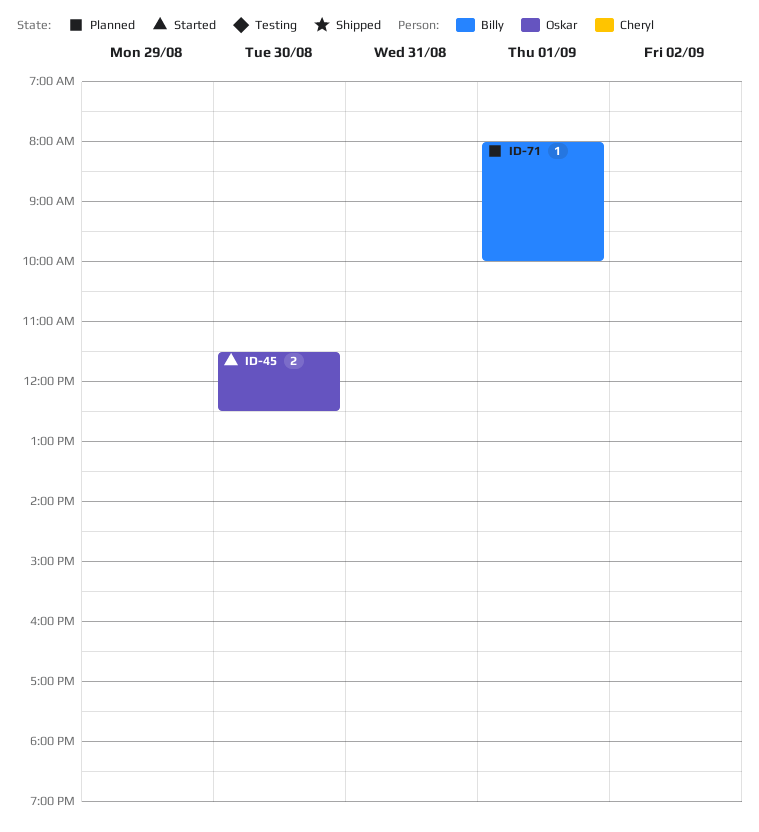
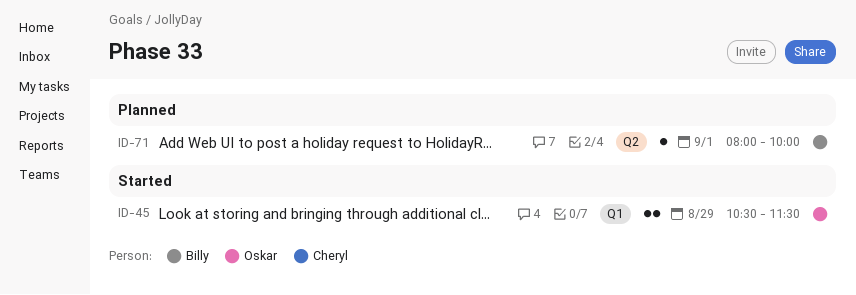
ID-45, day: Aug 30 -> Aug 29
ID-45, begins: 11:30 -> 10:30
ID-45, ends: 12:30 -> 11:30

